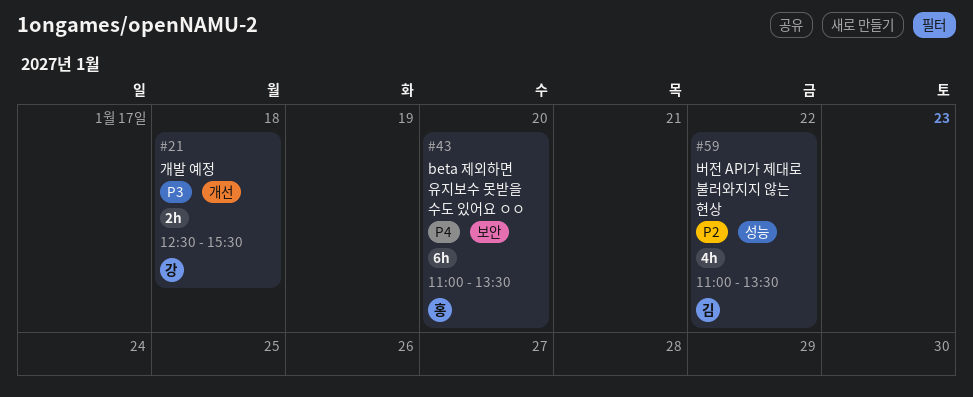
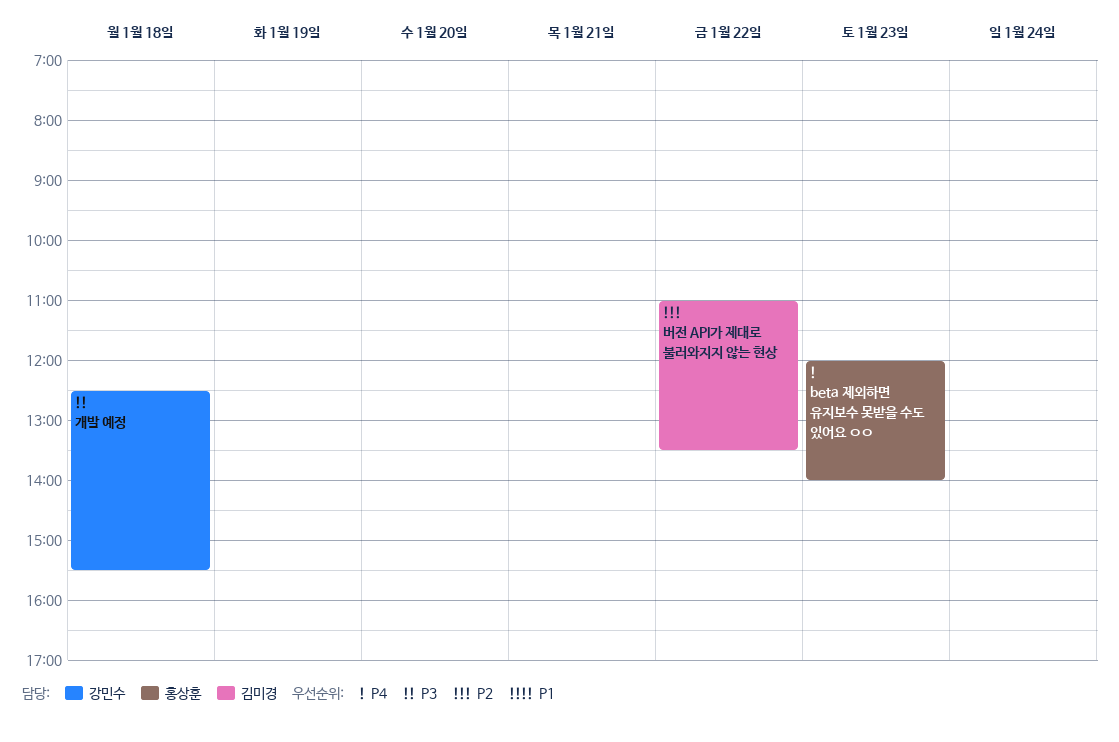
beta 제외하면 유지보수 못받을 수도 있어요 ㅇㅇ, day: Jan 20 -> Jan 23
beta 제외하면 유지보수 못받을 수도 있어요 ㅇㅇ, begins: 11:00 -> 12:00
beta 제외하면 유지보수 못받을 수도 있어요 ㅇㅇ, ends: 13:30 -> 14:00

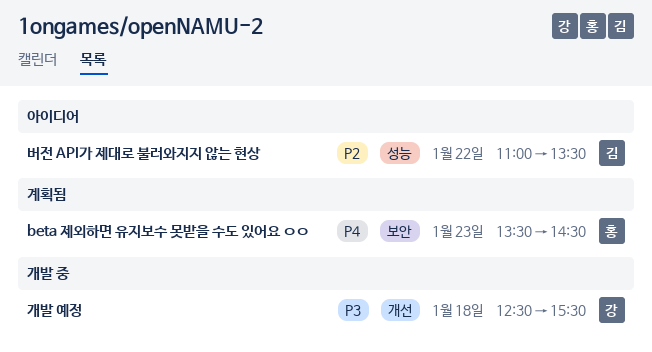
beta 제외하면 유지보수 못받을 수도 있어요 ㅇㅇ, begins: 12:00 -> 13:30
beta 제외하면 유지보수 못받을 수도 있어요 ㅇㅇ, ends: 14:00 -> 14:30

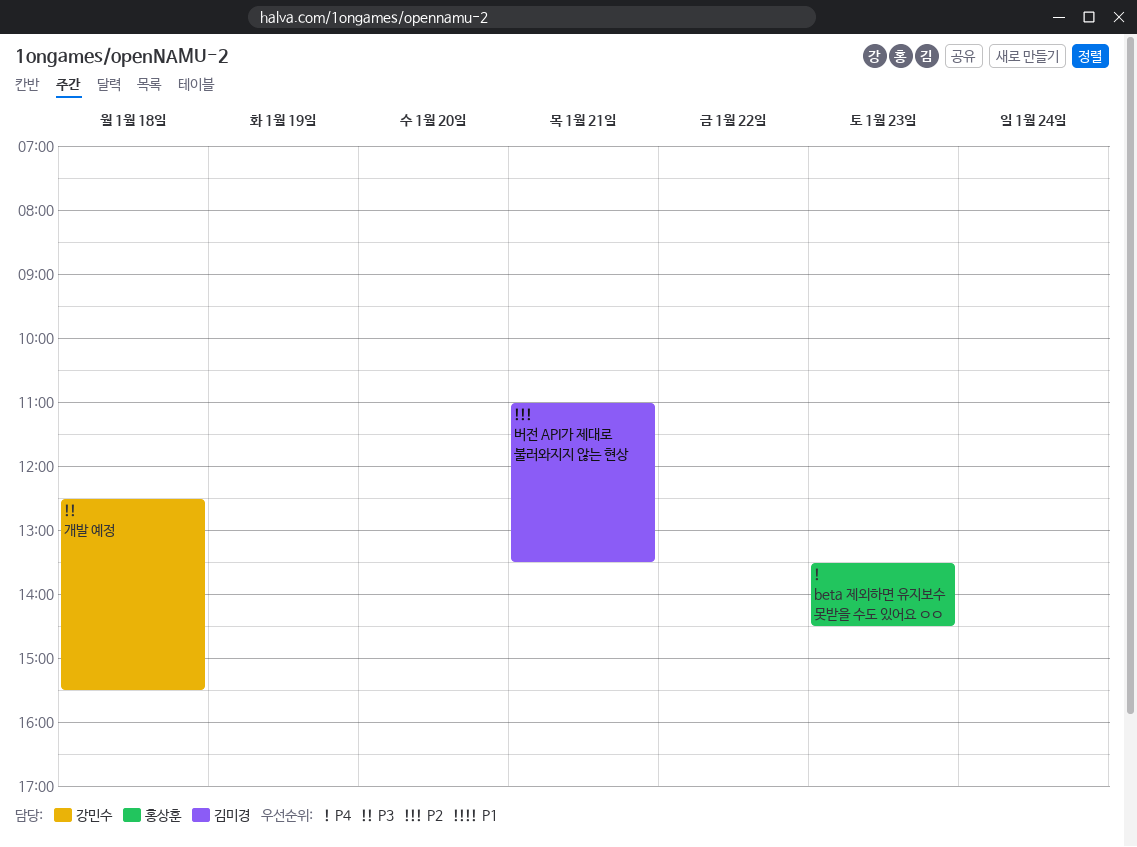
버전 API가 제대로 불러와지지 않는 현상, day: Jan 22 -> Jan 21

